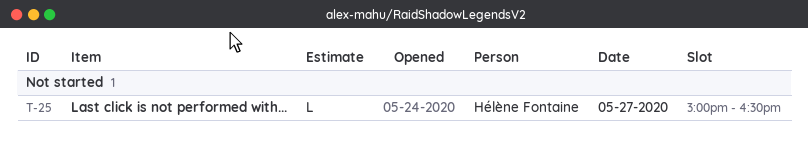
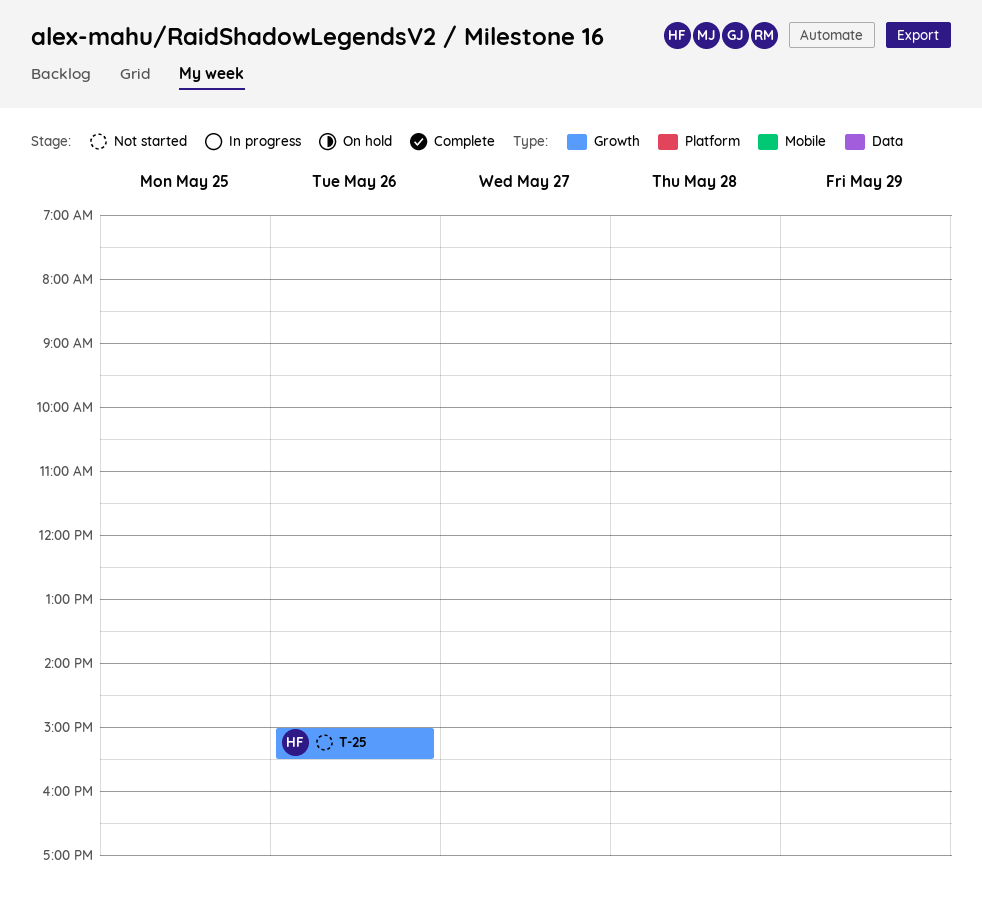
T-25, day: May 27 -> May 26
T-25, ends: 16:30 -> 15:30

